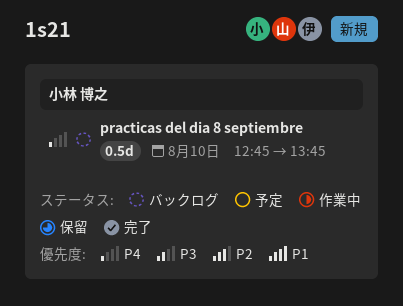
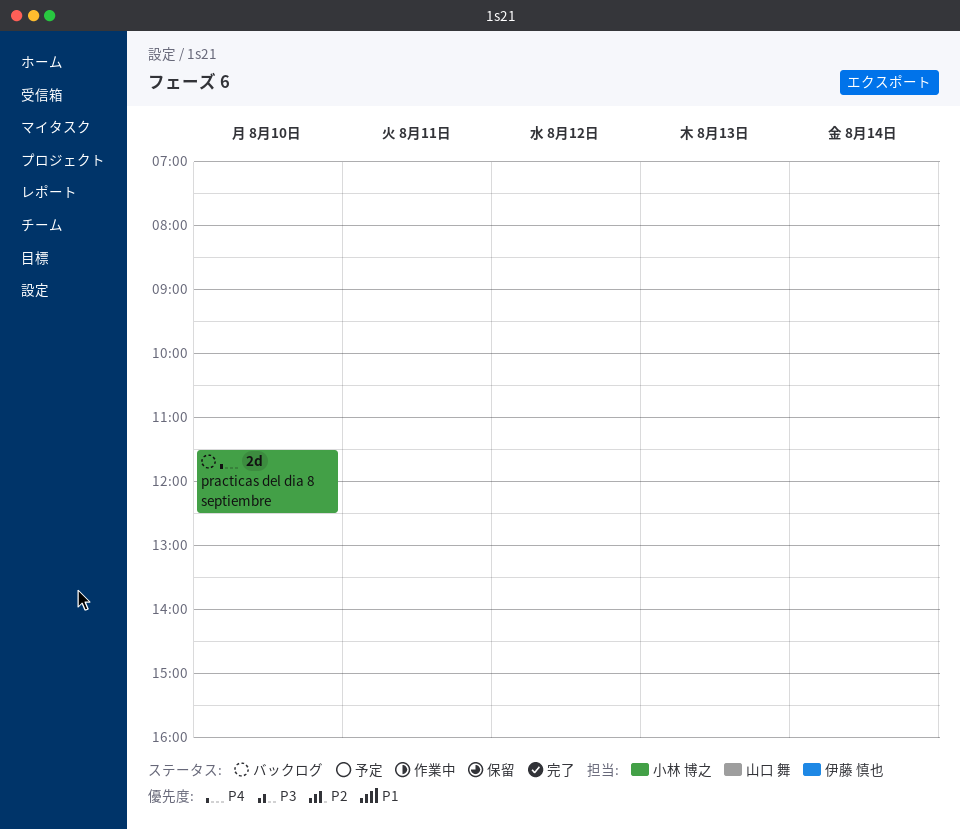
practicas del dia 8 septiembre, estimate: 0.5d -> 2d
practicas del dia 8 septiembre, begins: 12:45 -> 11:30
practicas del dia 8 septiembre, ends: 13:45 -> 12:30

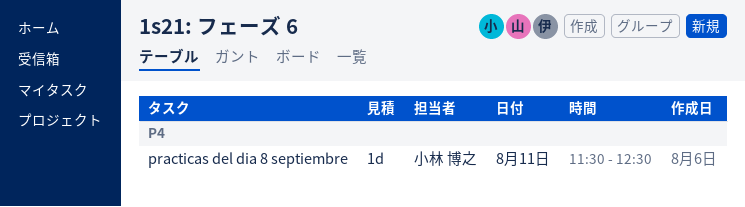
practicas del dia 8 septiembre, estimate: 2d -> 1d
practicas del dia 8 septiembre, day: Aug 10 -> Aug 11

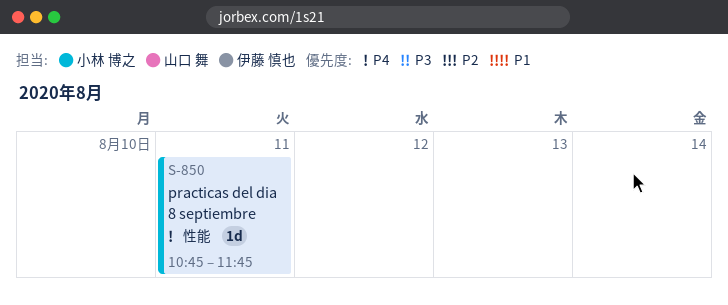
practicas del dia 8 septiembre, begins: 11:30 -> 10:45
practicas del dia 8 septiembre, ends: 12:30 -> 11:45

